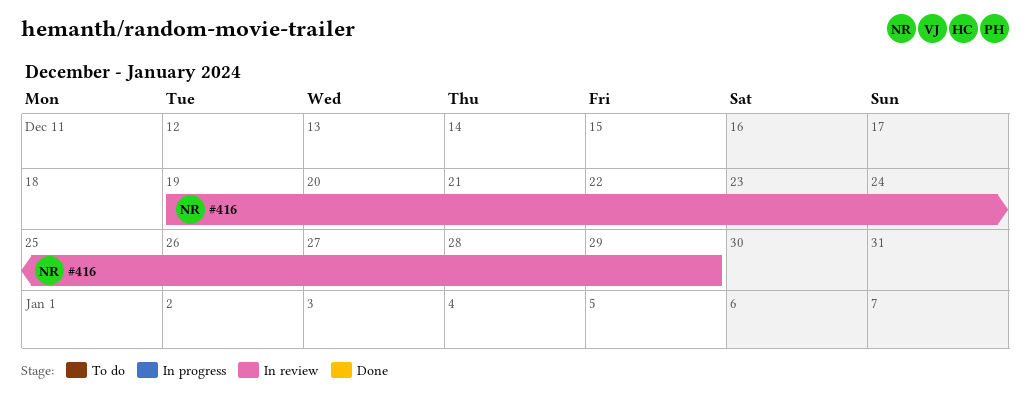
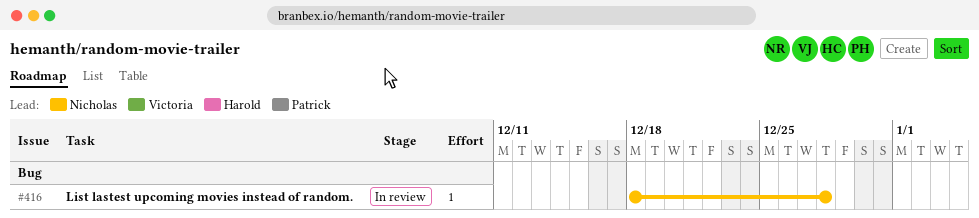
#416, start: Dec 19 -> Dec 18
#416, due: Dec 29 -> Dec 28

